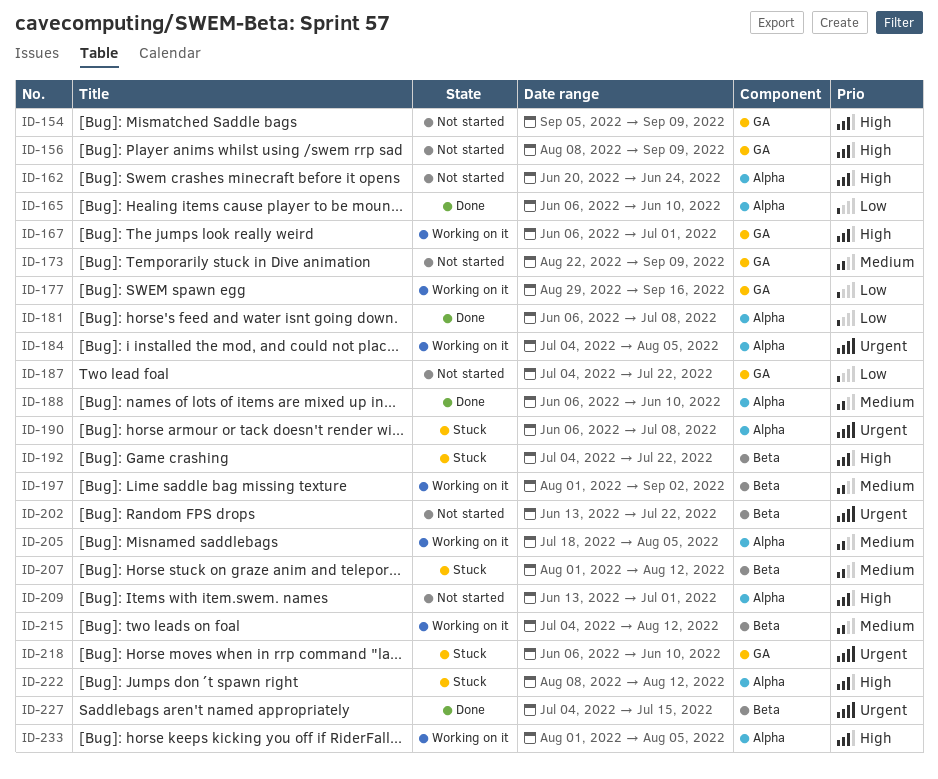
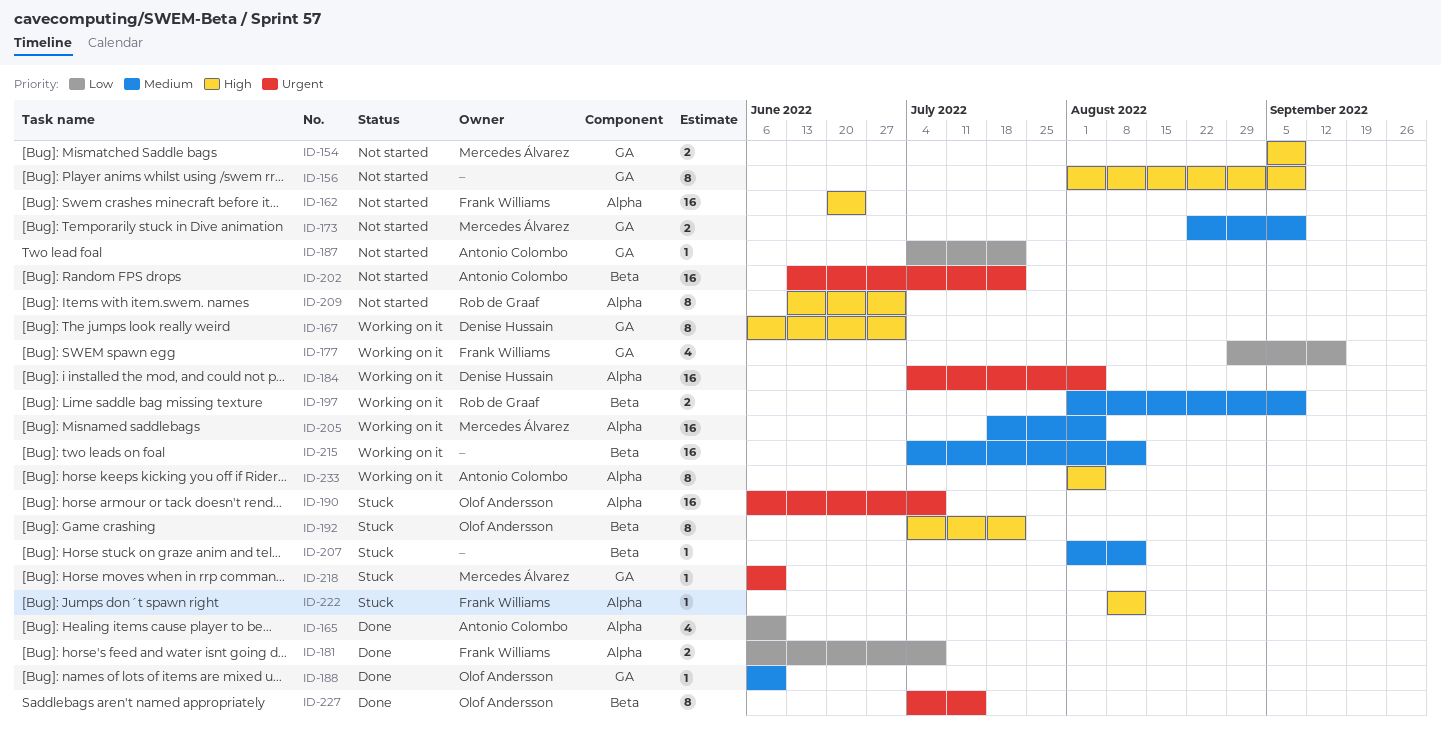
ID-156, start: Aug 8 -> Aug 1
ID-188, label: Alpha -> GA
ID-197, due: Sep 2 -> Sep 9

